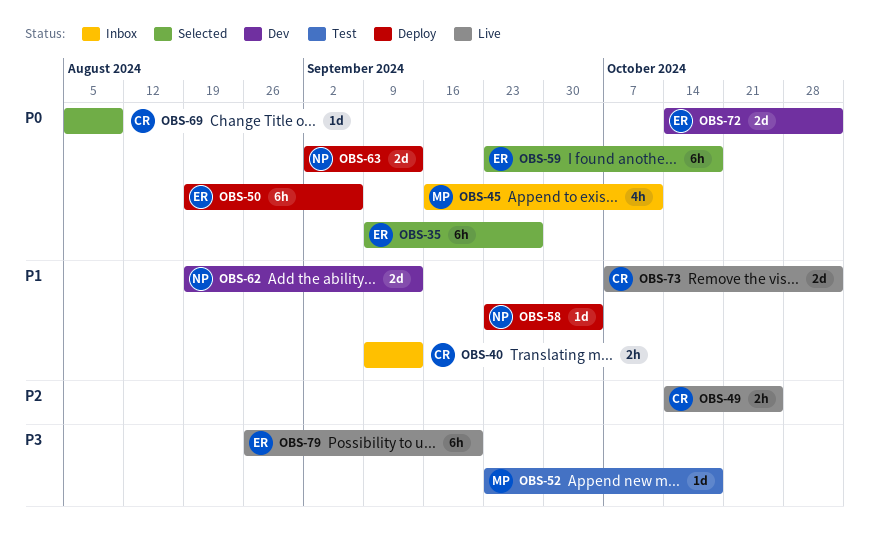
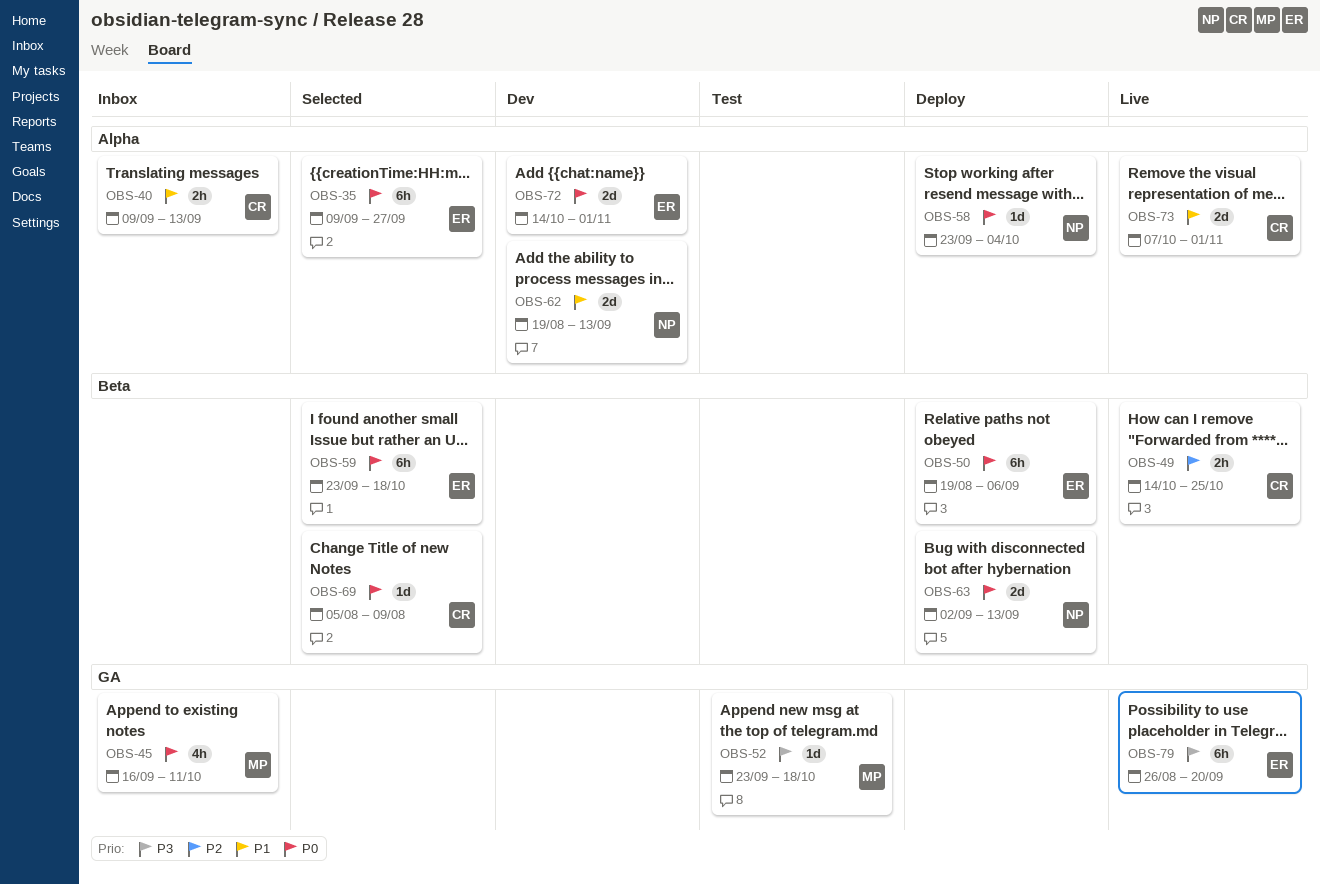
OBS-58, priority: P1 -> P0

